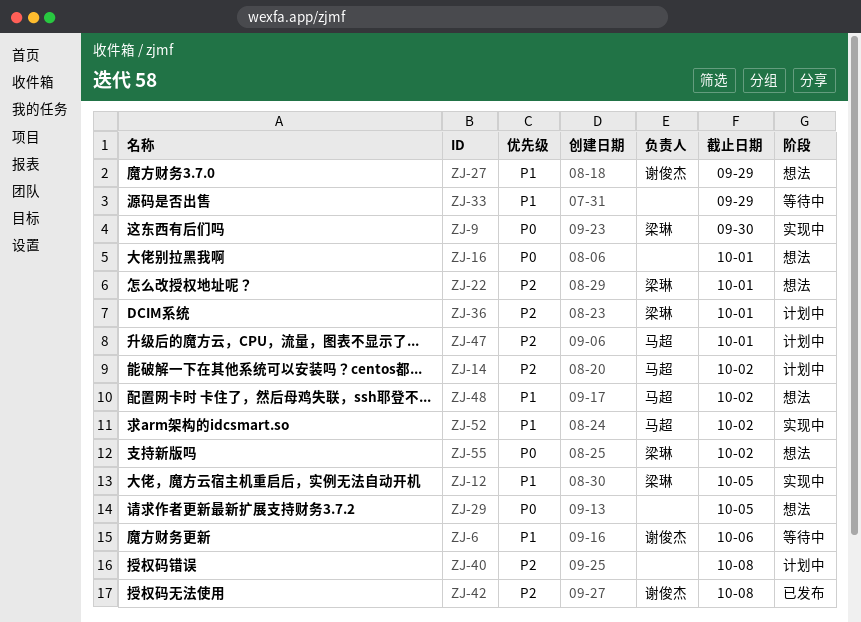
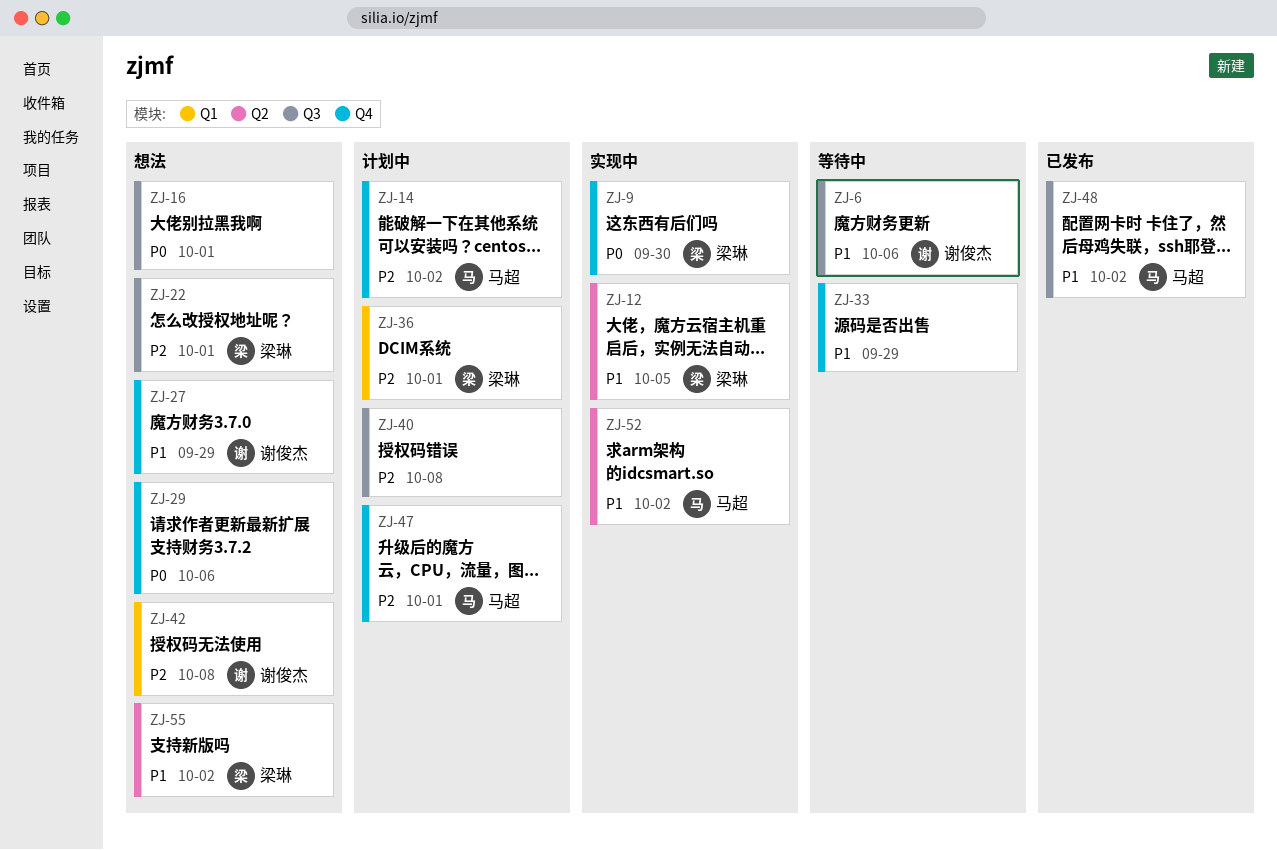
ZJ-29, due: Oct 5 -> Oct 6
ZJ-42, status: 已发布 -> 想法
ZJ-48, status: 想法 -> 已发布
ZJ-55, priority: P0 -> P1

